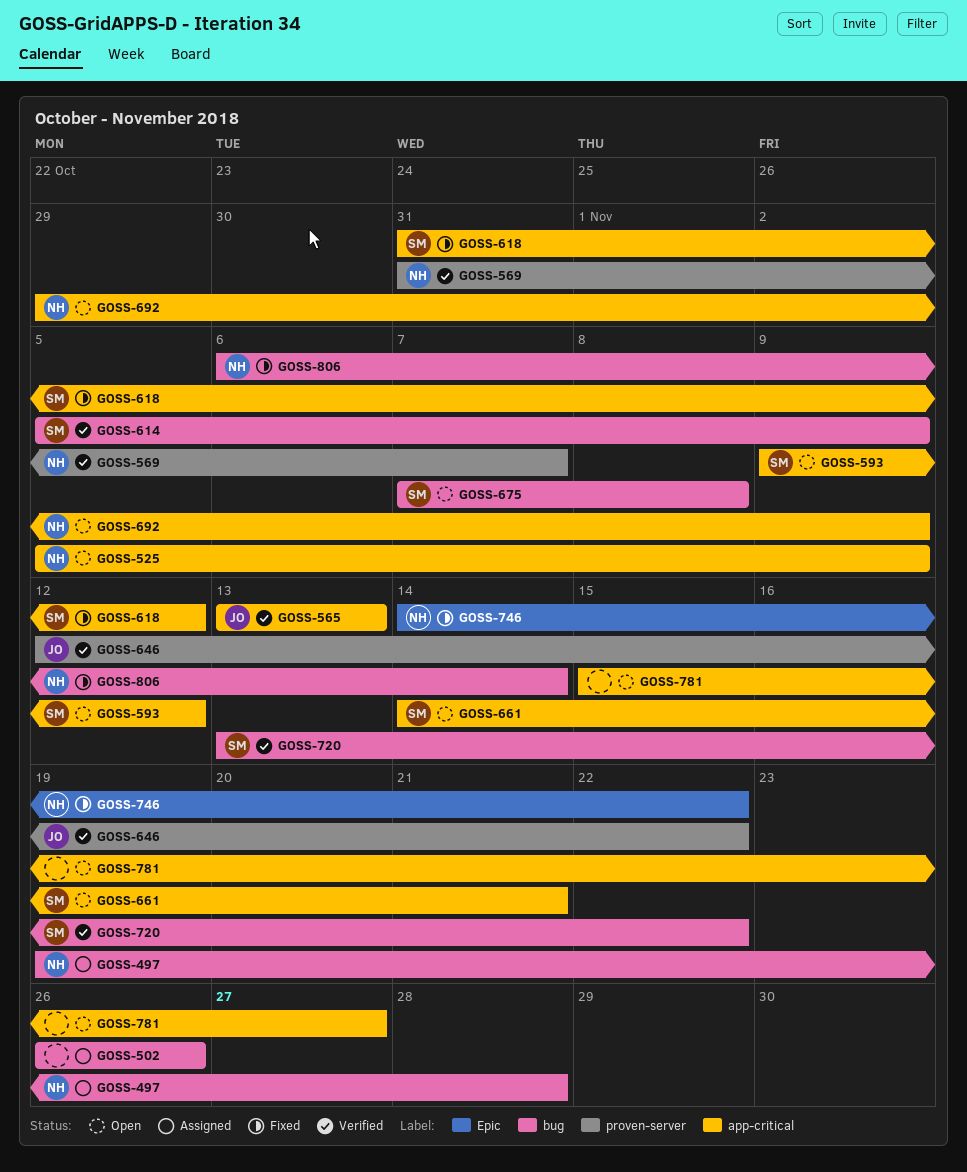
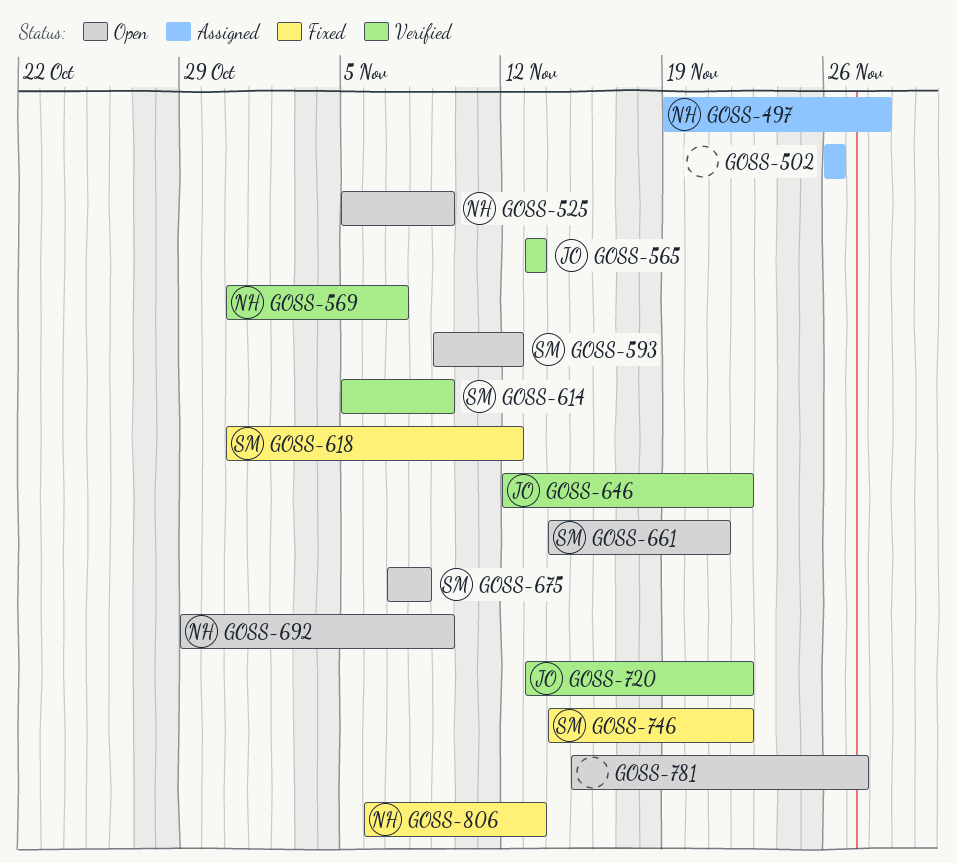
GOSS-720, owner: SM -> JO
GOSS-746, owner: NH -> SM
GOSS-806, due: Nov 14 -> Nov 13

